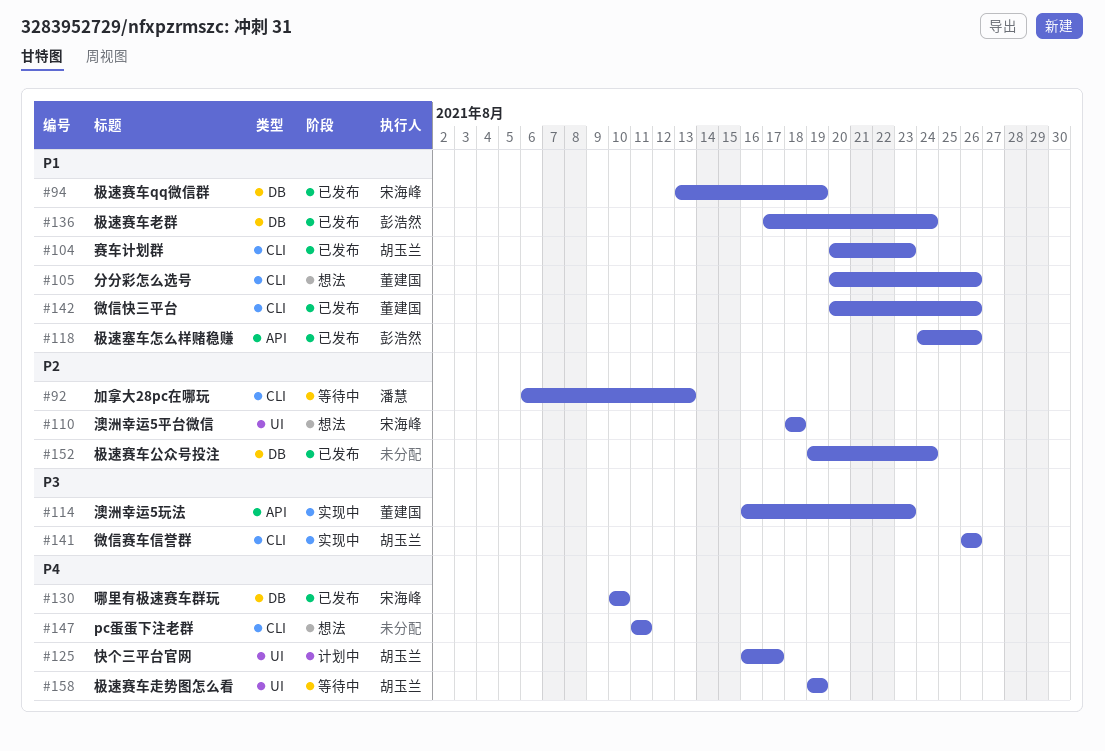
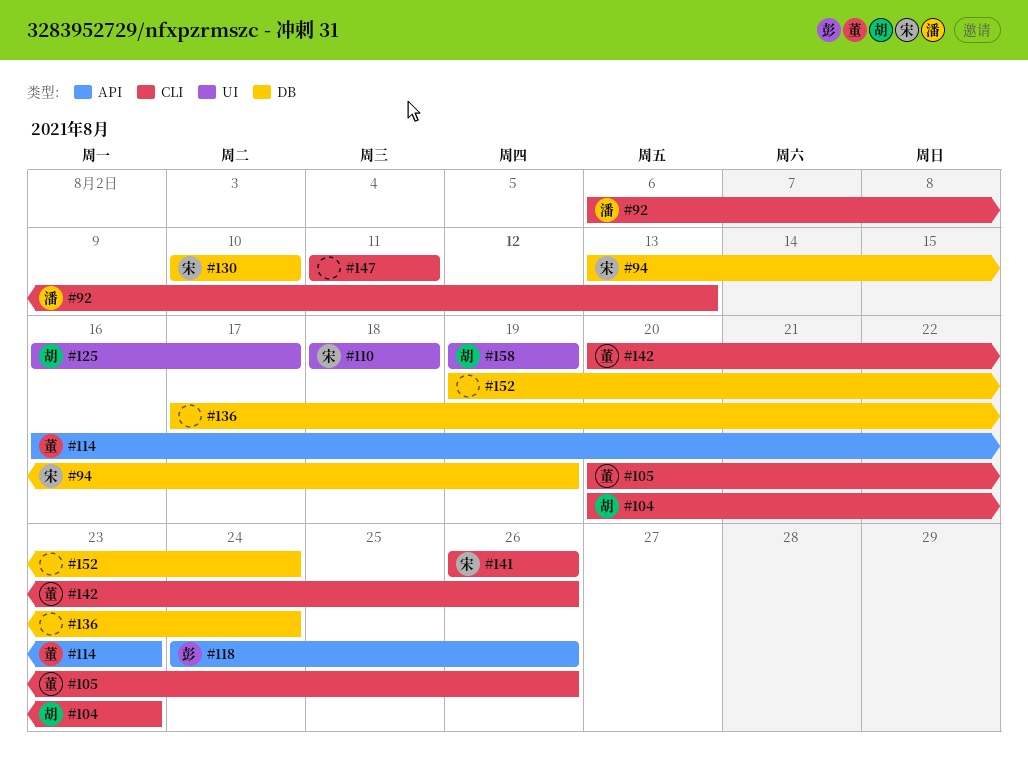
#136, owner: 彭浩然 -> none
#141, owner: 胡玉兰 -> 宋海峰

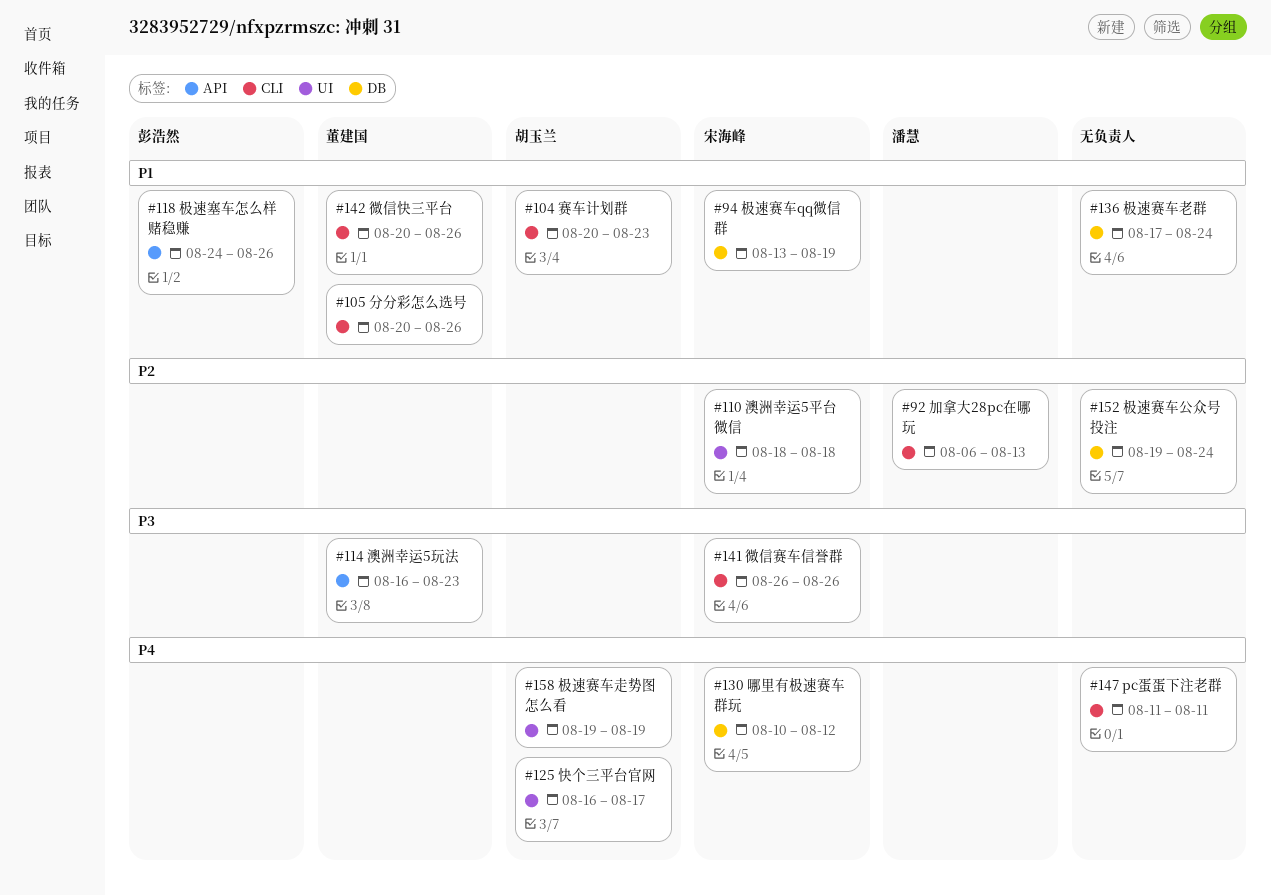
#130, due: Aug 10 -> Aug 12

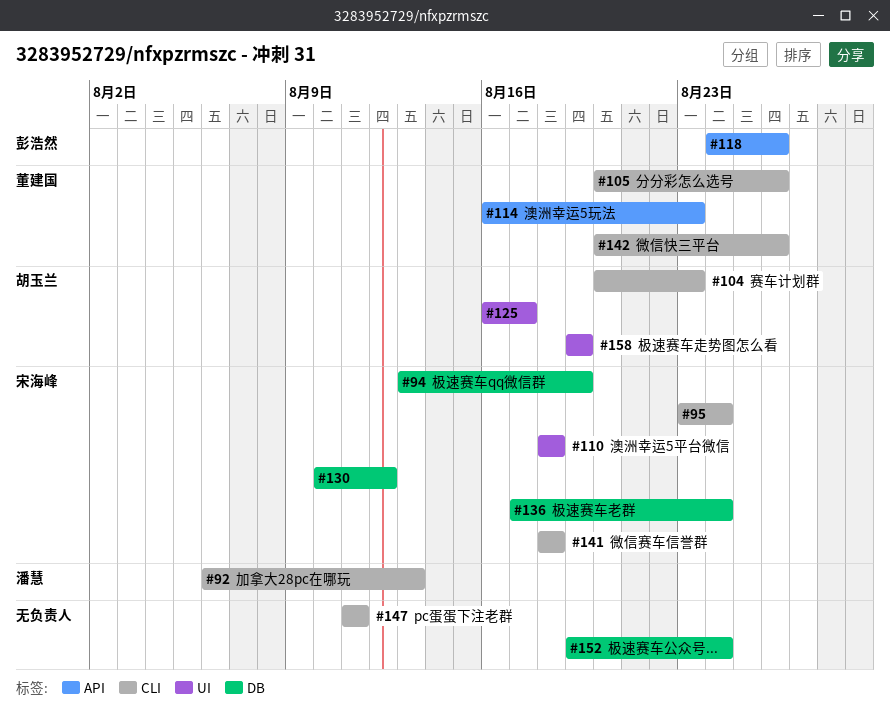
#95: none -> present
#136, owner: none -> 宋海峰
#141, start: Aug 26 -> Aug 18
#141, due: Aug 26 -> Aug 18

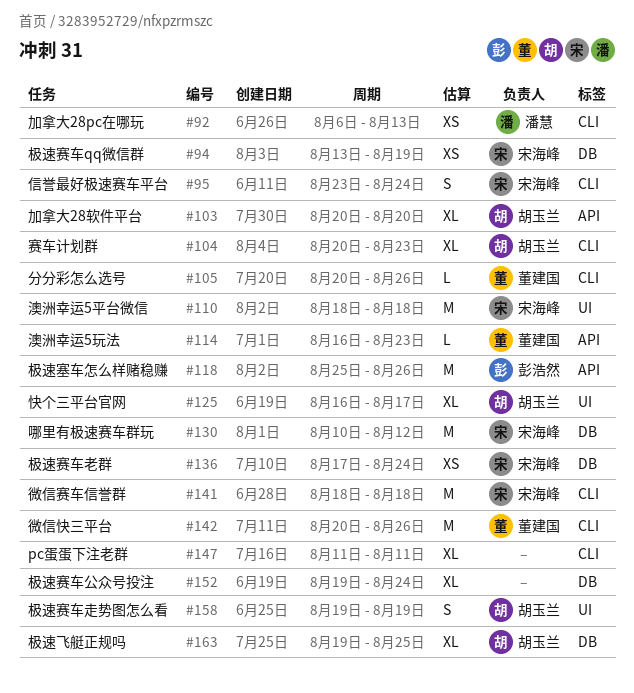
#103: none -> present
#118, start: Aug 24 -> Aug 25
#163: none -> present

